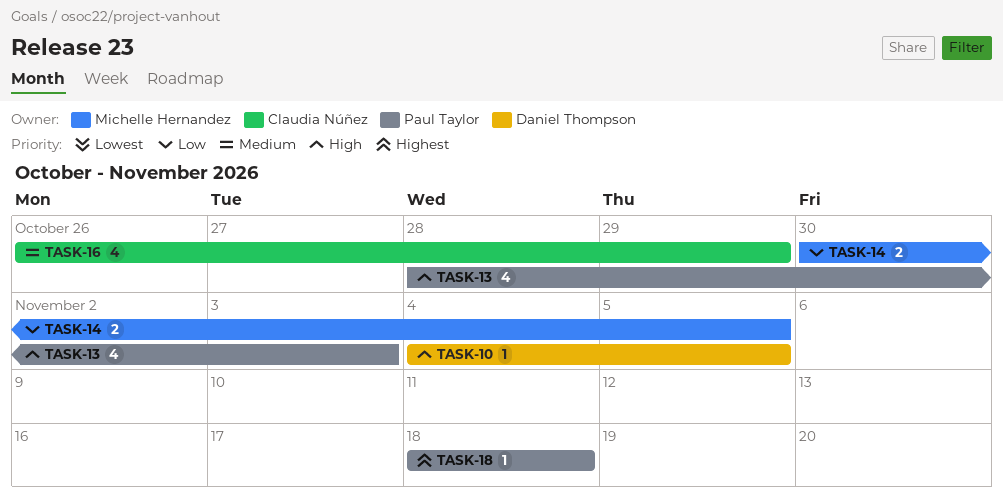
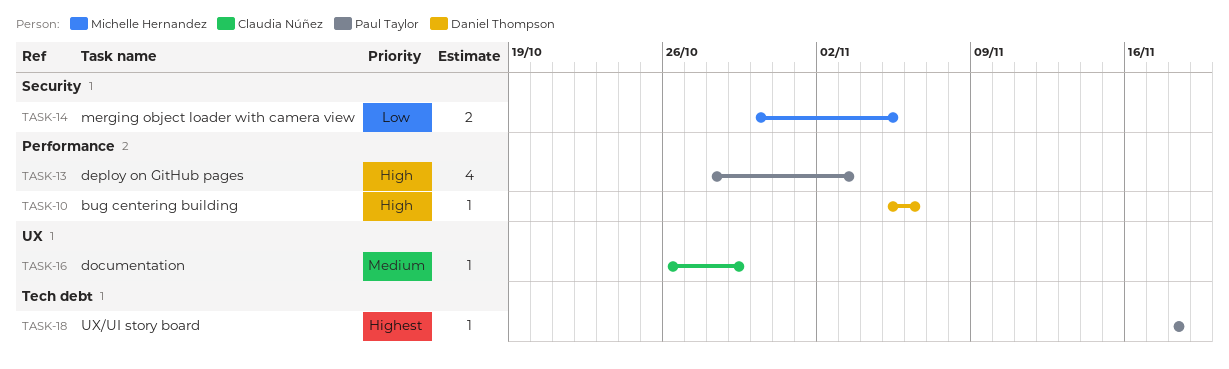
TASK-10, start: Nov 4 -> Nov 5
TASK-10, due: Nov 5 -> Nov 6
TASK-16, estimate: 4 -> 1

